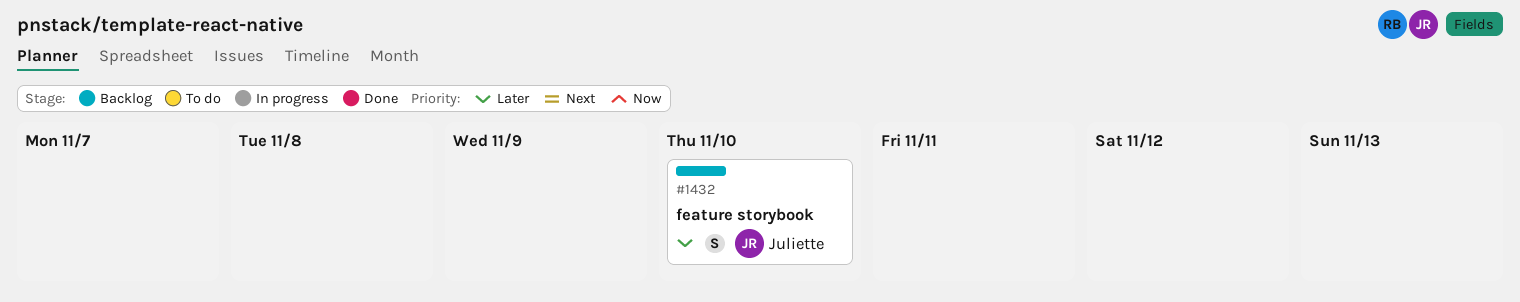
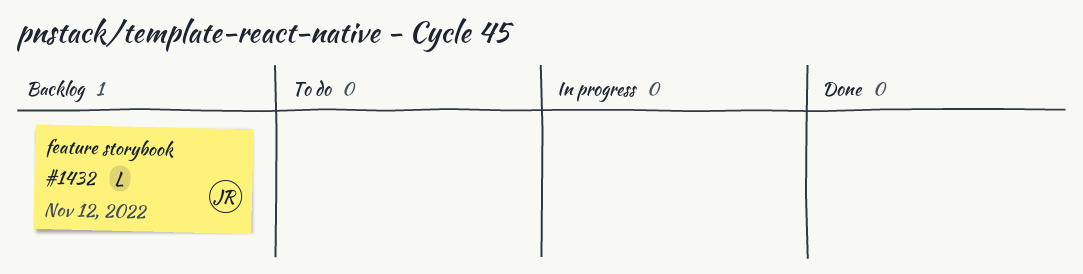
#1432, estimate: S -> L
#1432, due: Nov 10 -> Nov 12

